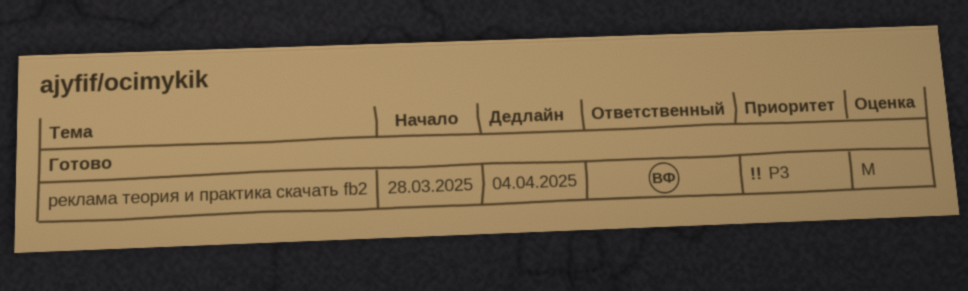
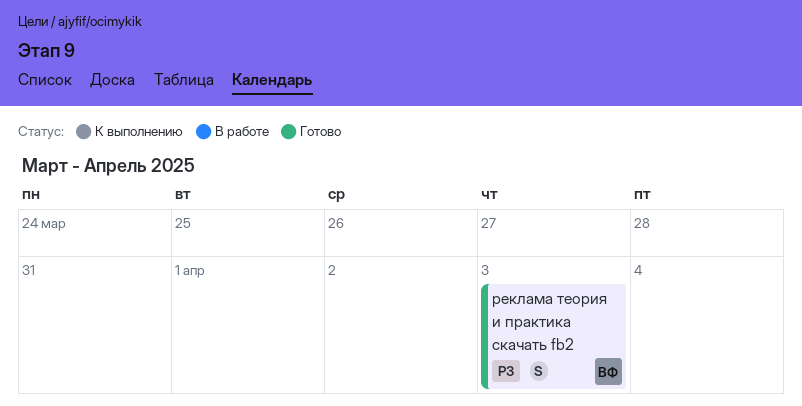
реклама теория и практика скачать fb2, estimate: M -> S
реклама теория и практика скачать fb2, due: Apr 4 -> Apr 3

